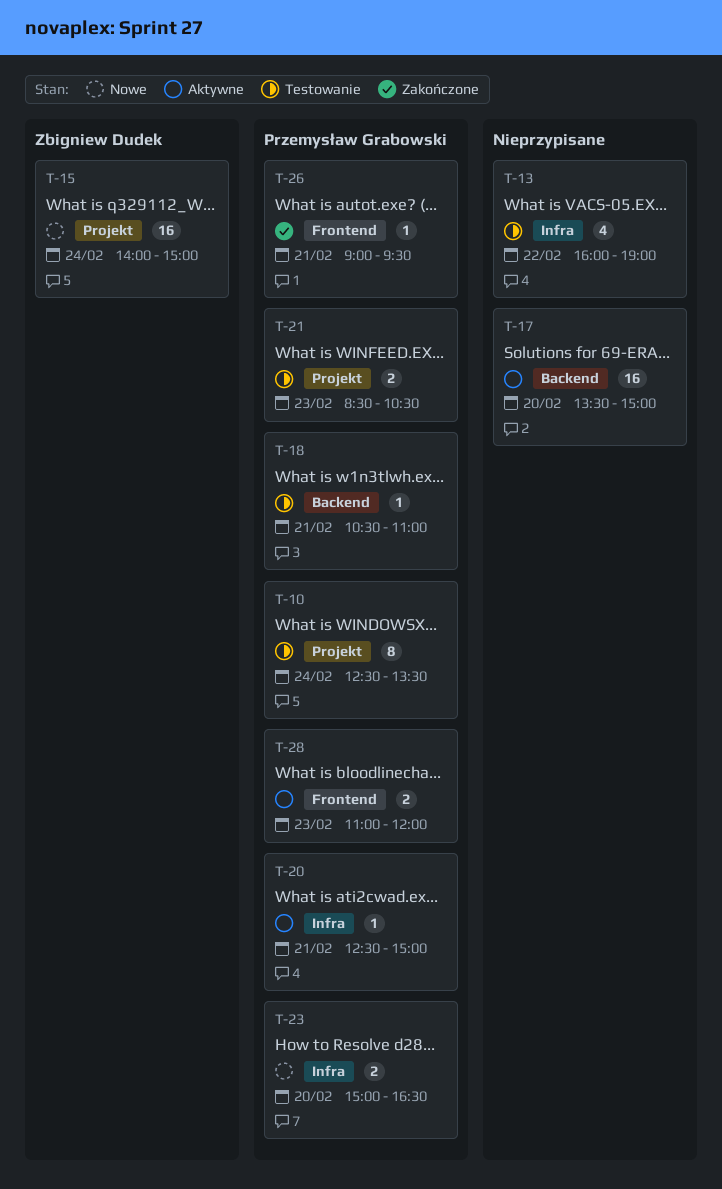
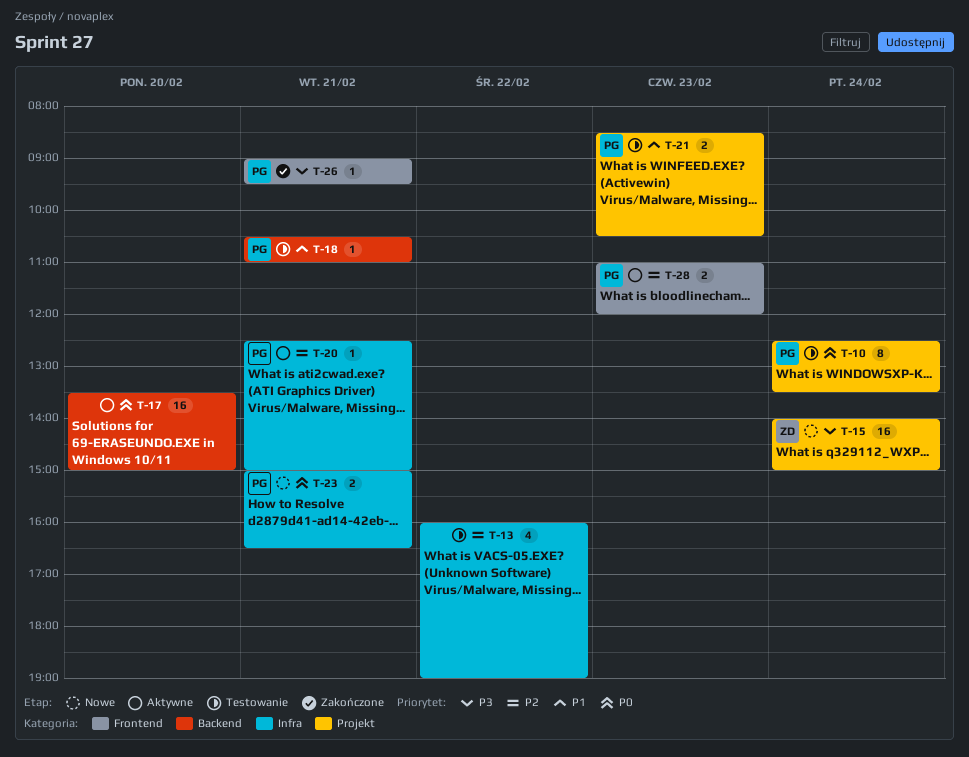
T-23, day: Feb 20 -> Feb 21

